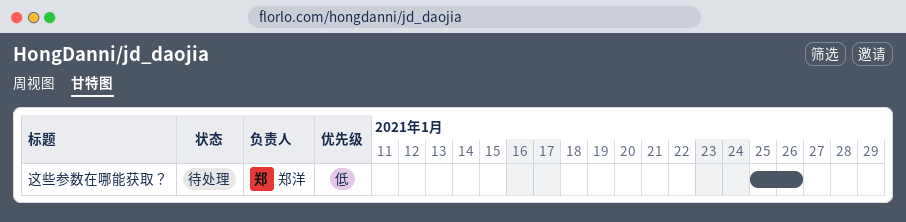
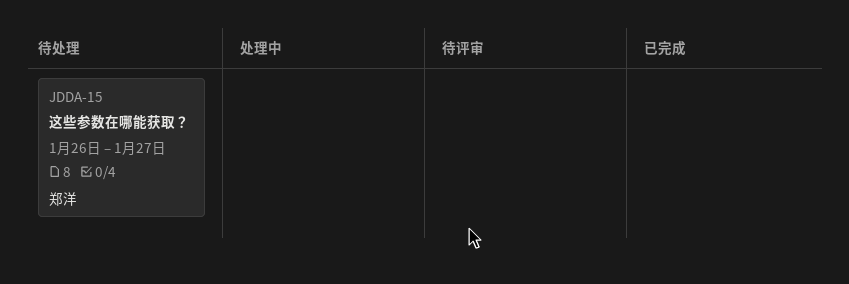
这些参数在哪能获取？, start: Jan 25 -> Jan 26
这些参数在哪能获取？, due: Jan 26 -> Jan 27

